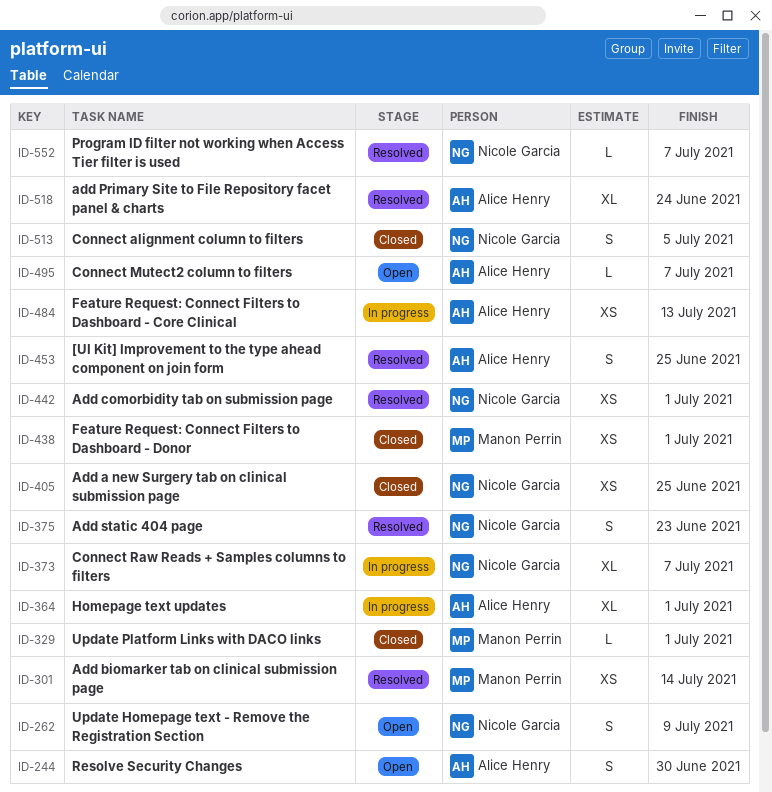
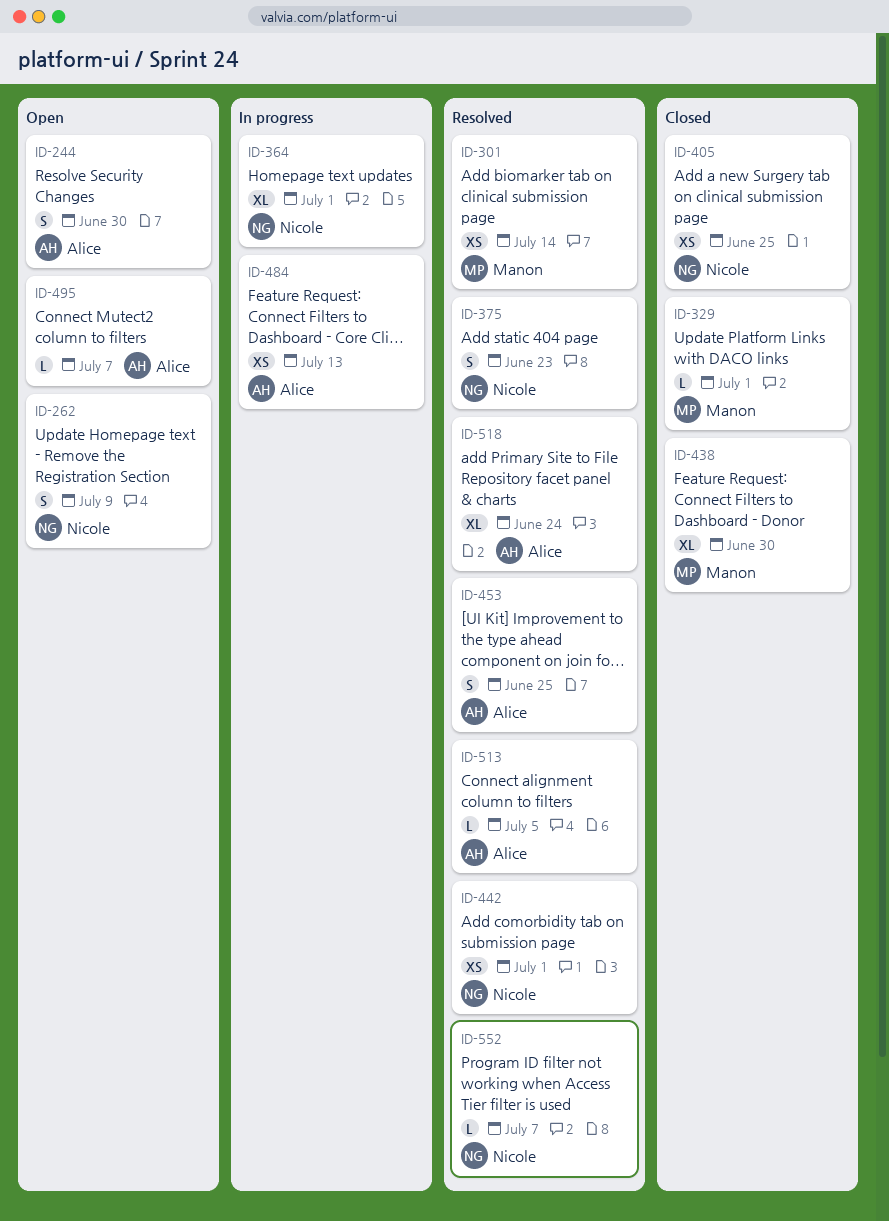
ID-364, owner: Alice Henry -> Nicole Garcia
ID-373: present -> none
ID-438, estimate: XS -> XL
ID-438, due: Jul 1 -> Jun 30
ID-513, status: Closed -> Resolved
ID-513, owner: Nicole Garcia -> Alice Henry
ID-513, estimate: S -> L

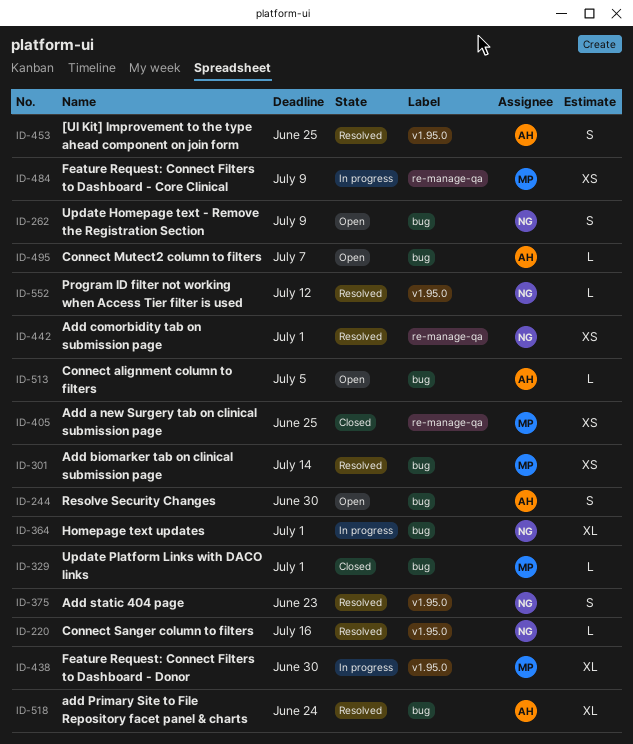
ID-220: none -> present
ID-405, owner: Nicole -> Manon
ID-438, status: Closed -> In progress
ID-484, owner: Alice -> Manon
ID-484, due: Jul 13 -> Jul 9
ID-513, status: Resolved -> Open
ID-552, due: Jul 7 -> Jul 12

